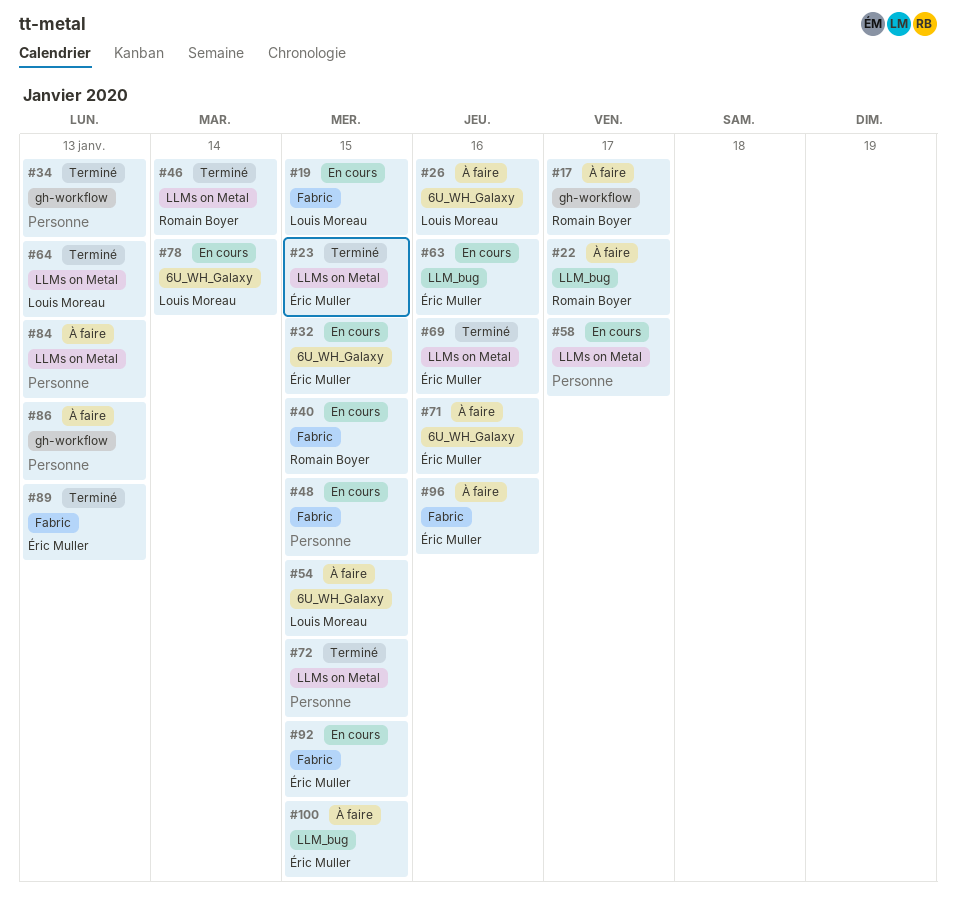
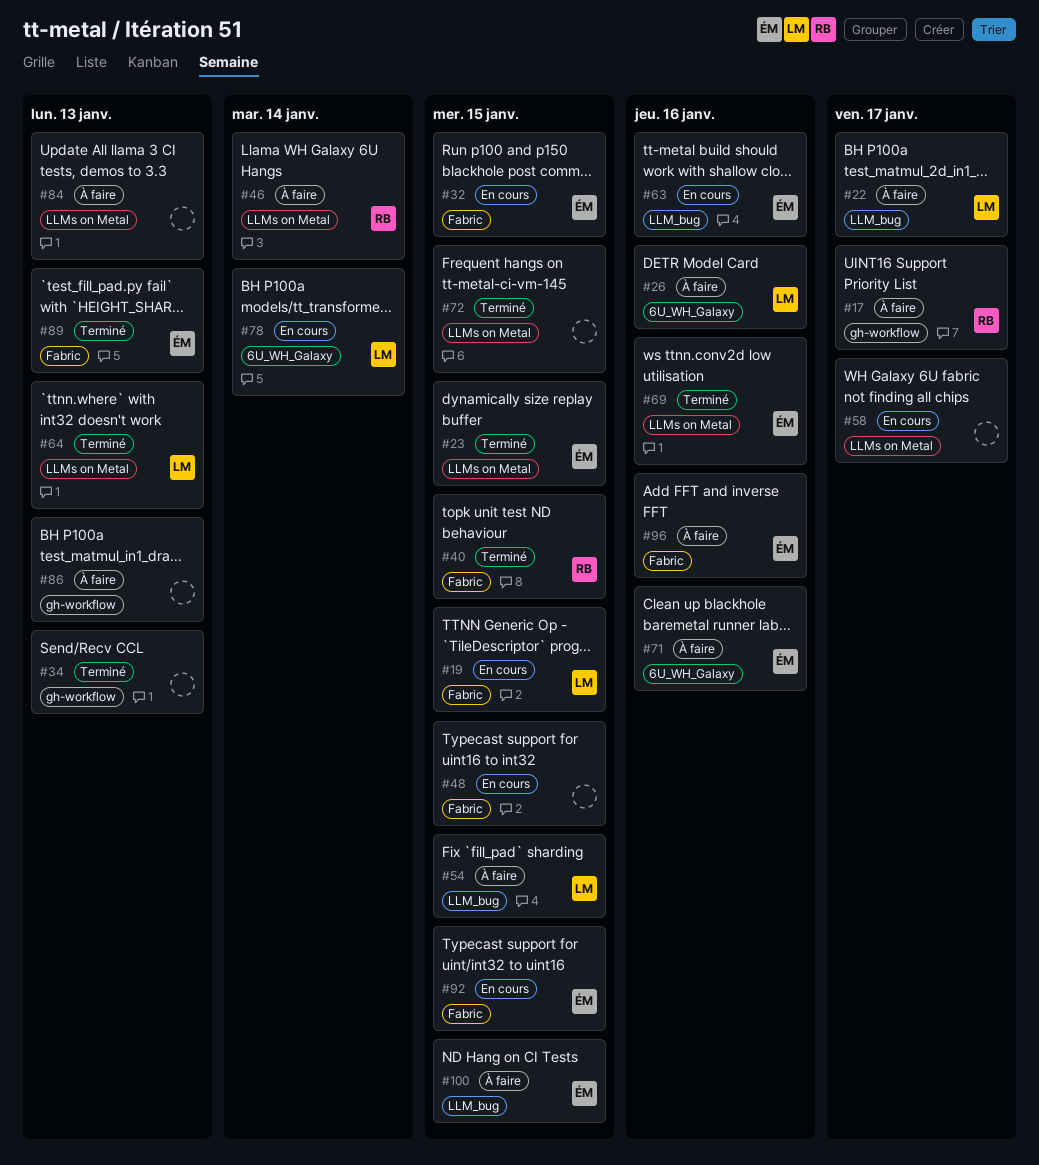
#22, owner: Romain Boyer -> Louis Moreau
#32, label: 6U_WH_Galaxy -> Fabric
#40, status: En cours -> Terminé
#46, status: Terminé -> À faire
#54, label: 6U_WH_Galaxy -> LLM_bug

